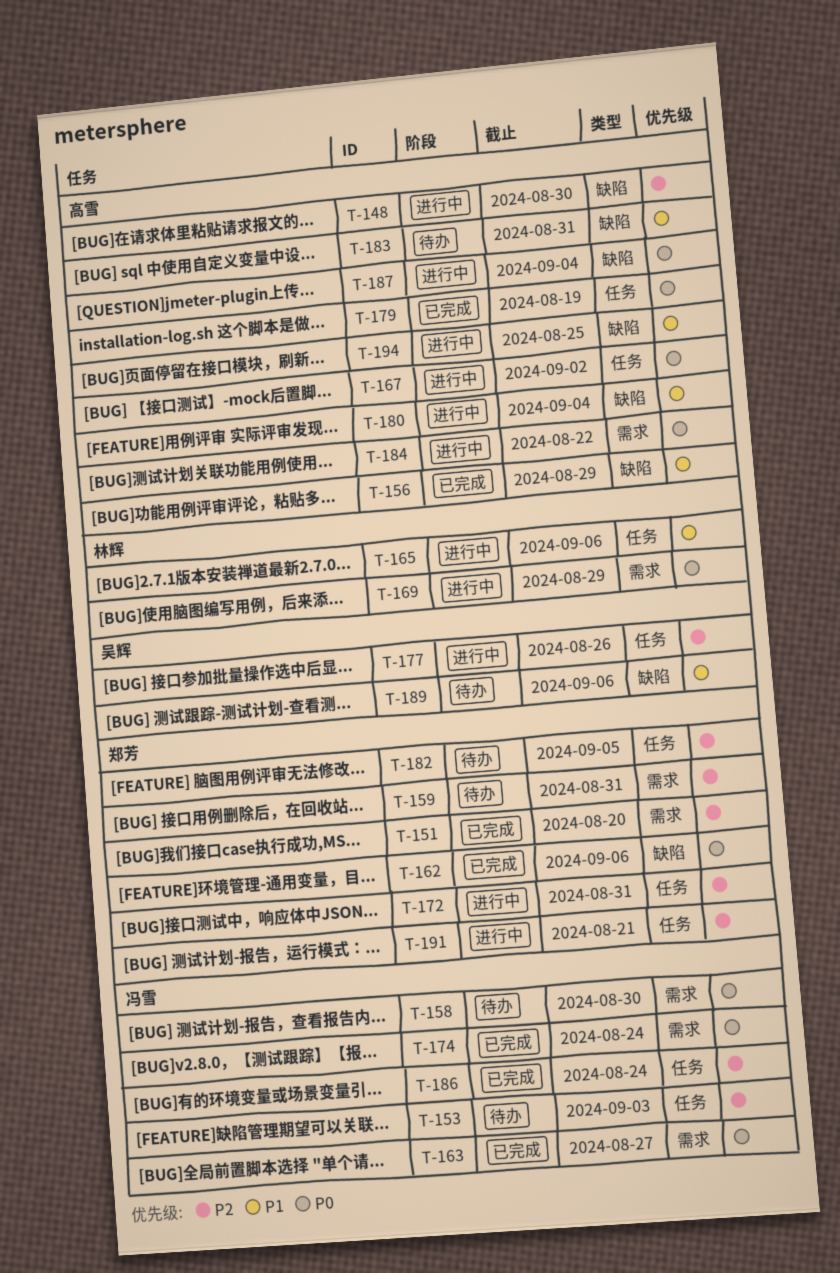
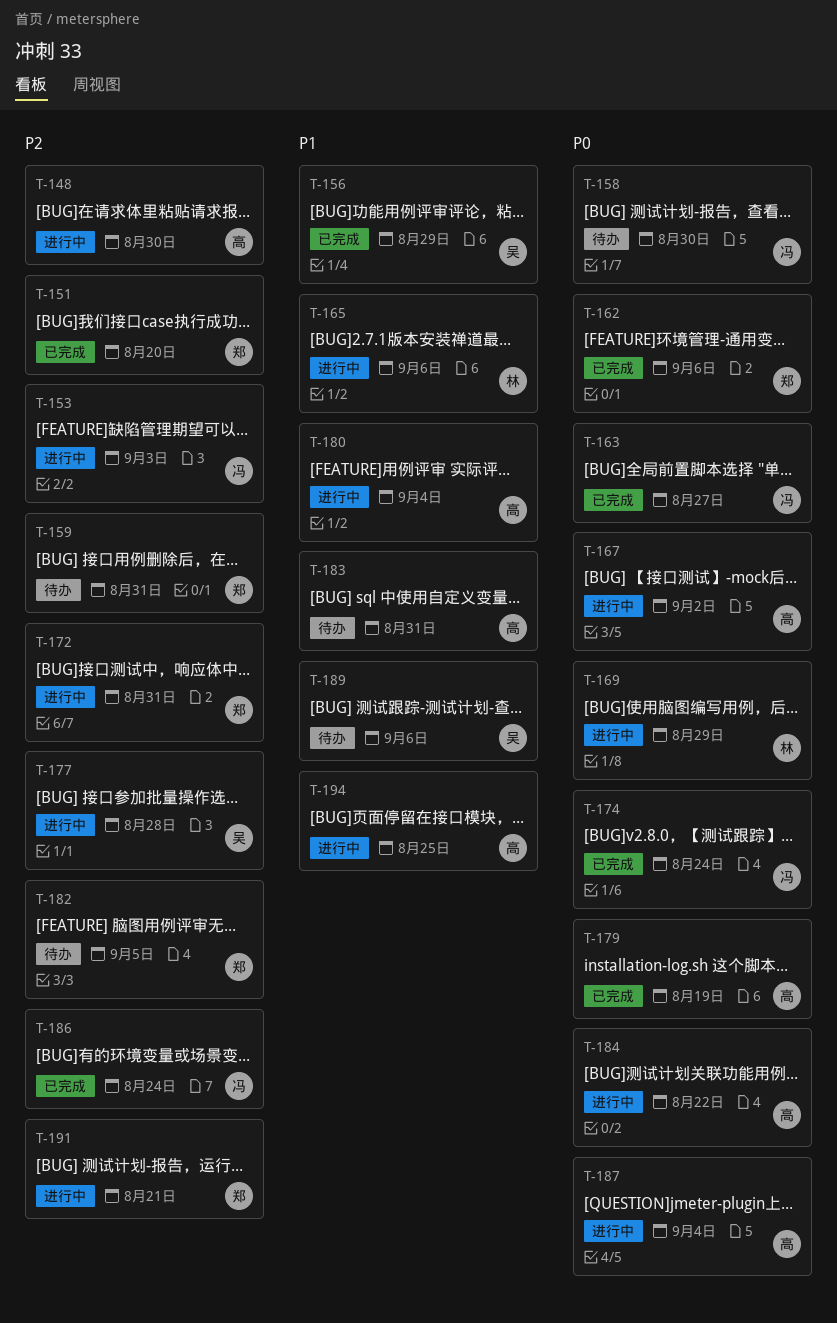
T-153, status: 待办 -> 进行中
T-156, owner: 高雪 -> 吴辉
T-177, due: Aug 26 -> Aug 28

